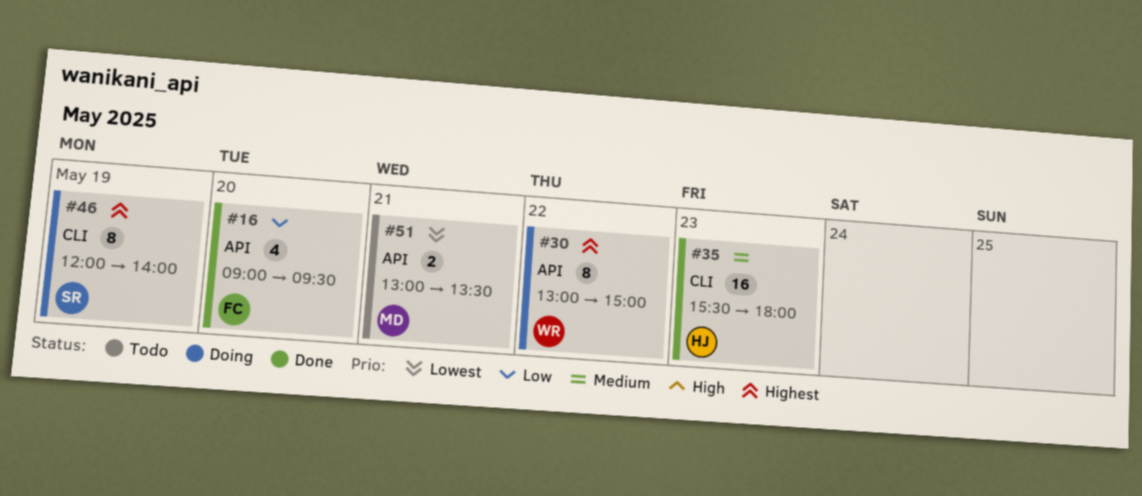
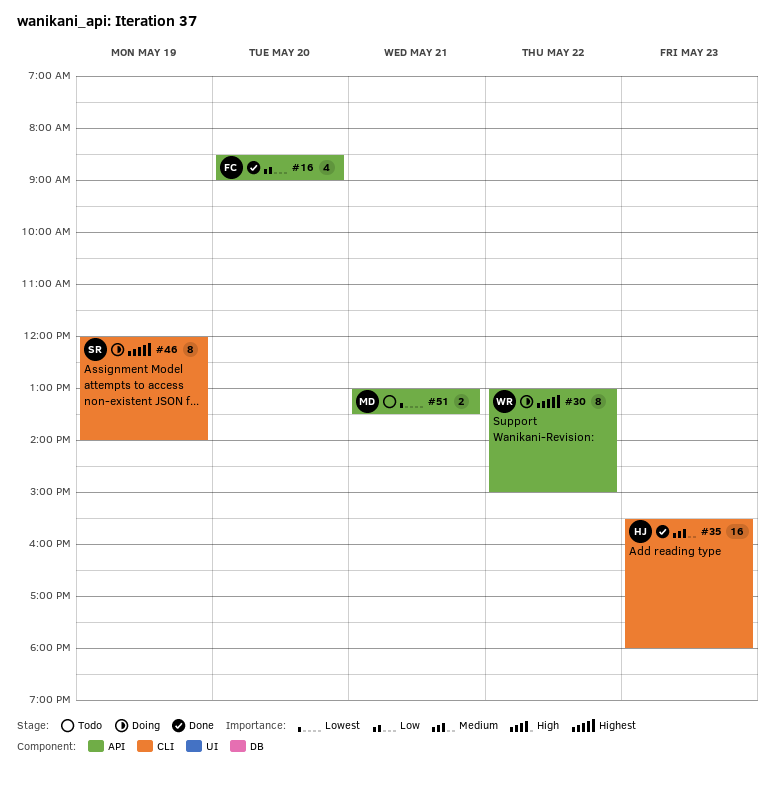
#16, begins: 09:00 -> 08:30
#16, ends: 09:30 -> 09:00

